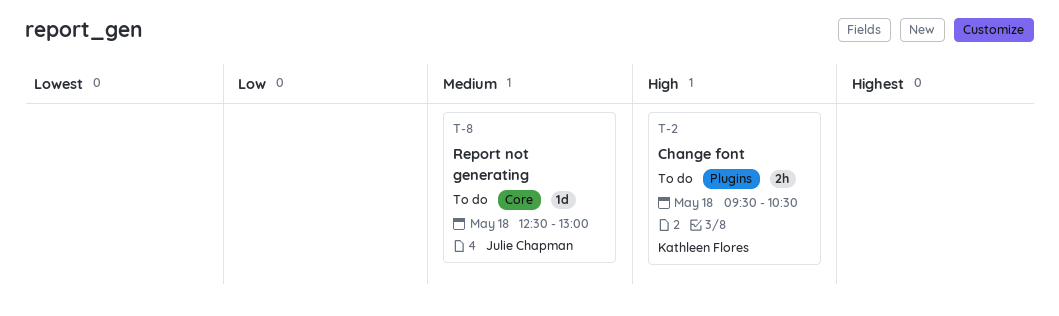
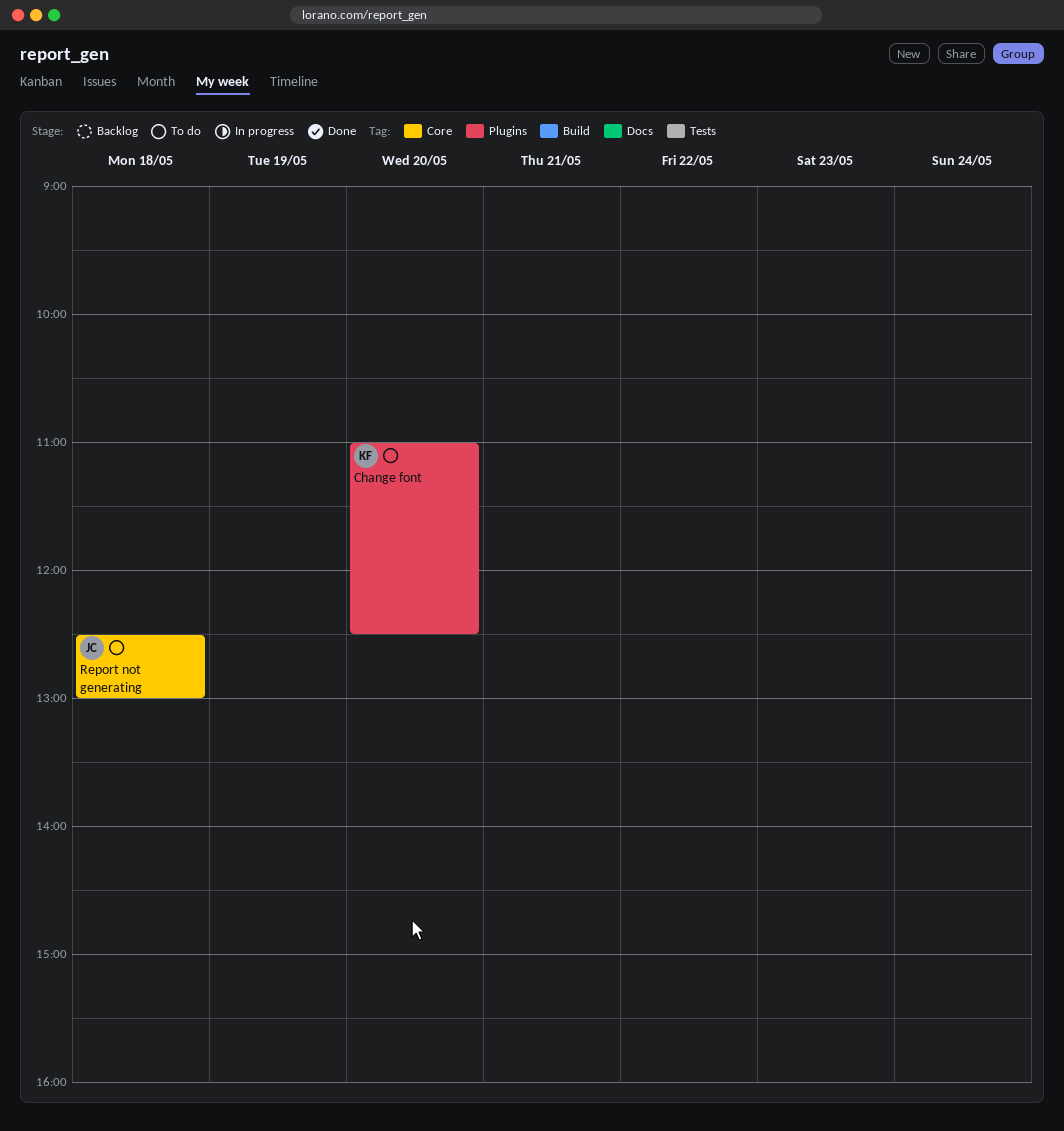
Change font, day: May 18 -> May 20
Change font, begins: 09:30 -> 11:00
Change font, ends: 10:30 -> 12:30

